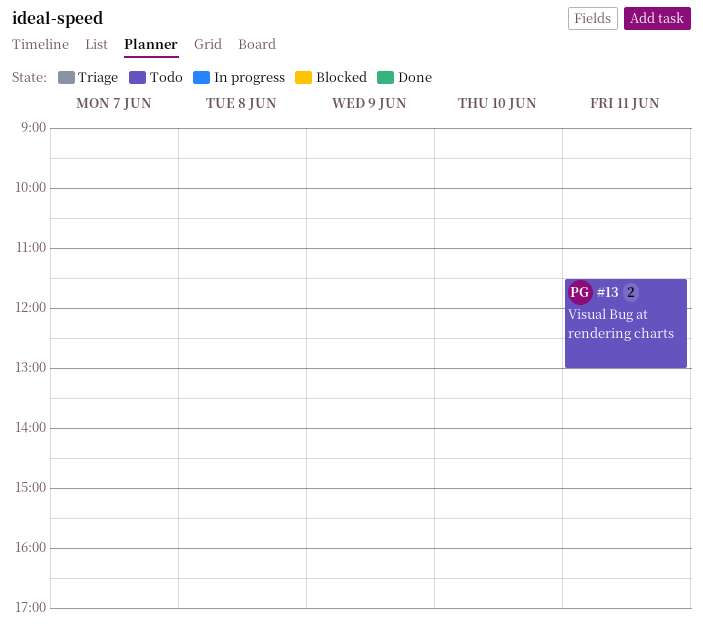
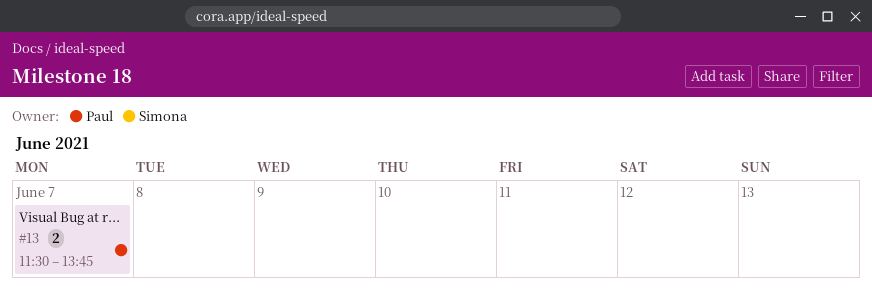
#13, day: Jun 11 -> Jun 7
#13, ends: 13:00 -> 13:45

